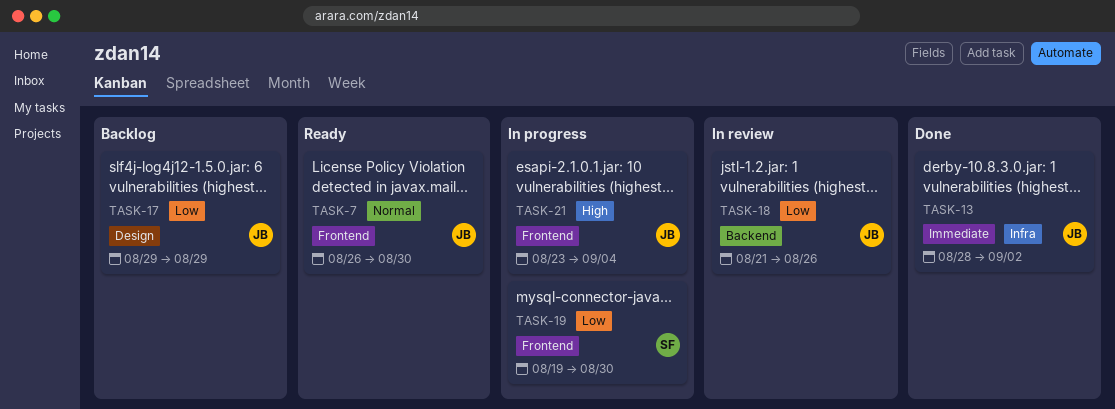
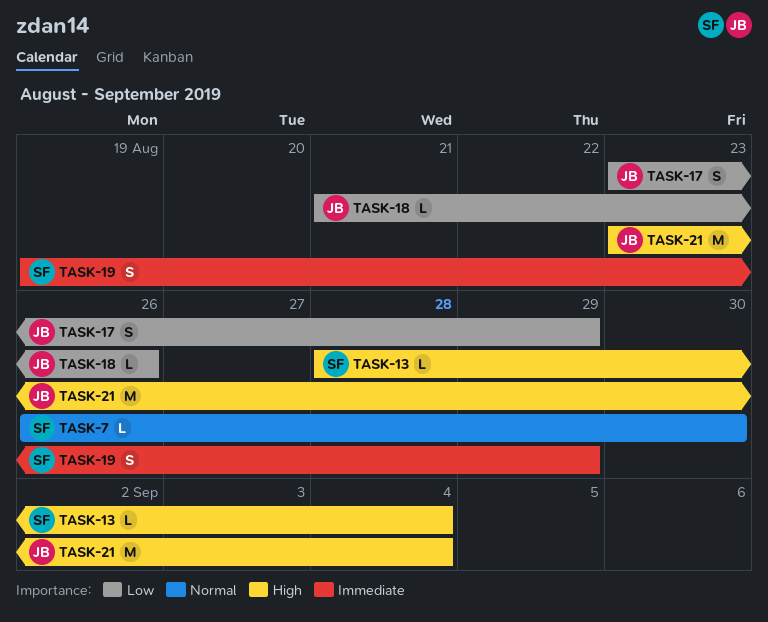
TASK-7, owner: JB -> SF
TASK-13, owner: JB -> SF
TASK-13, priority: Immediate -> High
TASK-13, due: Sep 2 -> Sep 4
TASK-17, start: Aug 29 -> Aug 23
TASK-19, priority: Low -> Immediate
TASK-19, due: Aug 30 -> Aug 29

